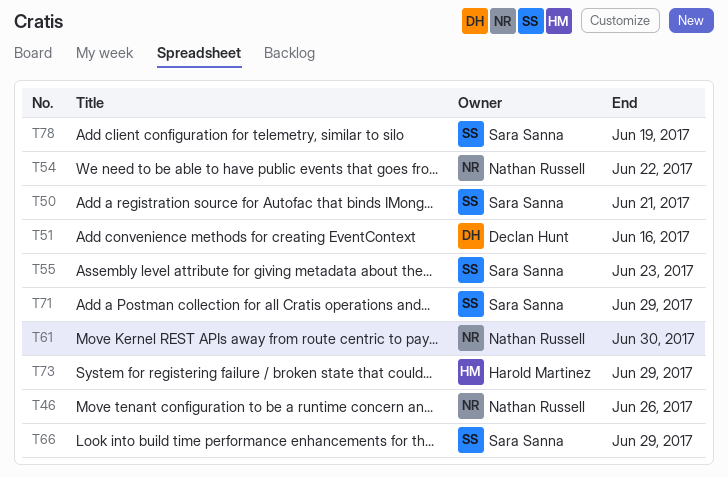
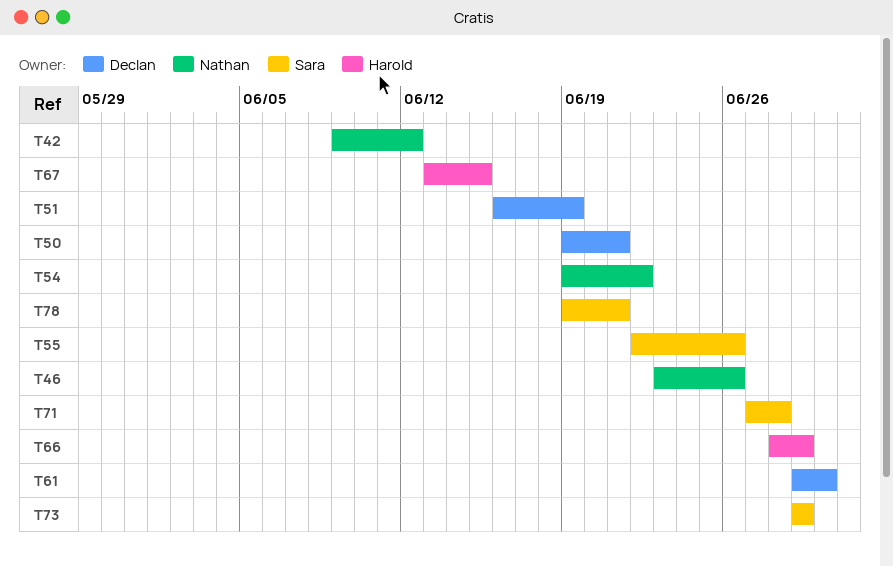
T42: none -> present
T50, owner: Sara Sanna -> Declan Hunt
T51, due: Jun 16 -> Jun 19
T55, due: Jun 23 -> Jun 26
T61, owner: Nathan Russell -> Declan Hunt
T66, owner: Sara Sanna -> Harold Martinez
T67: none -> present
T71, due: Jun 29 -> Jun 28
T73, owner: Harold Martinez -> Sara Sanna
T78, due: Jun 19 -> Jun 21

